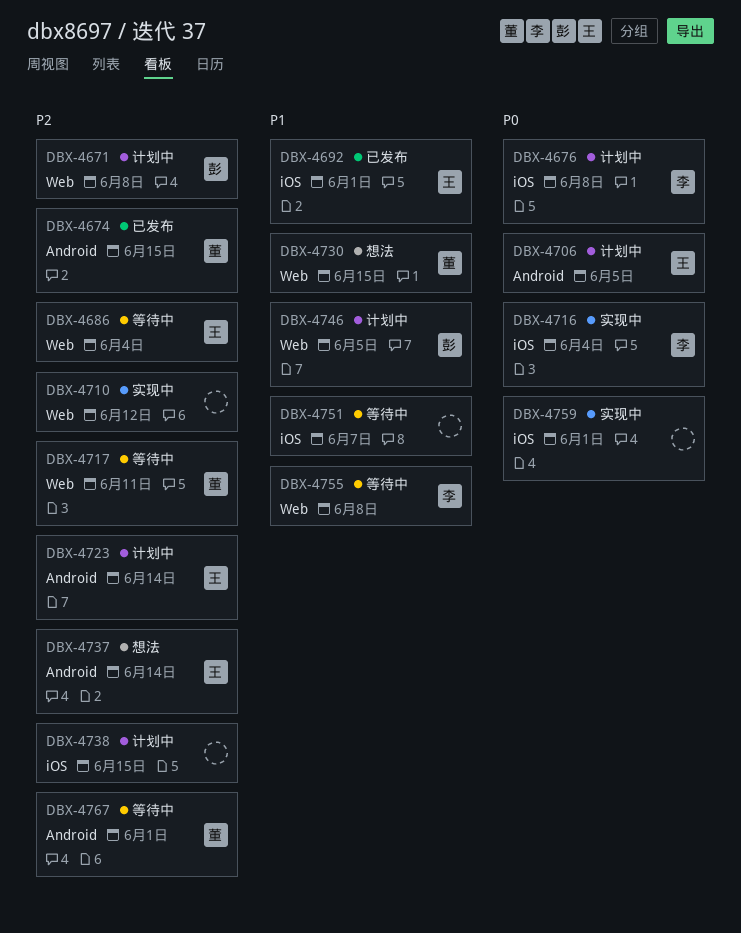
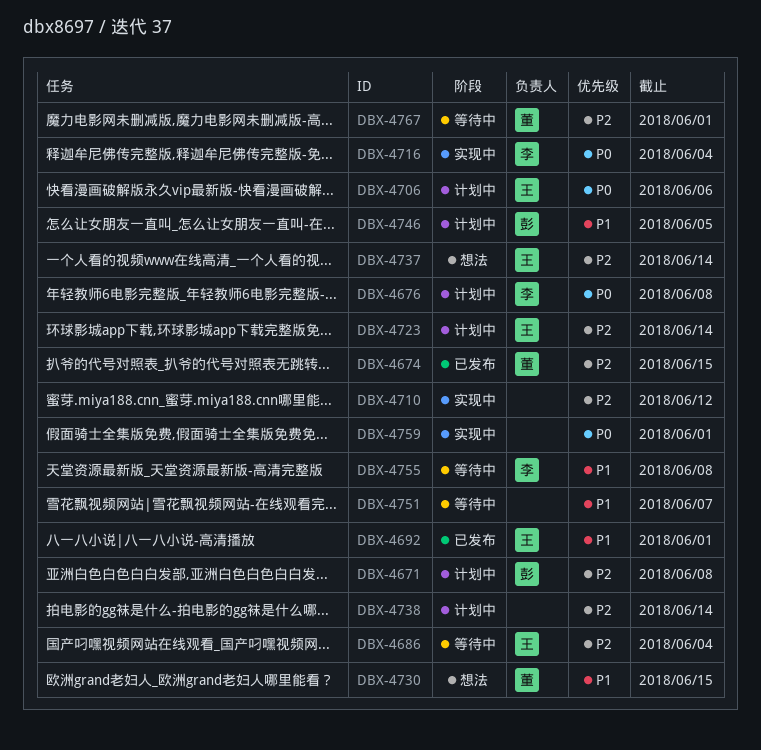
DBX-4706, due: Jun 5 -> Jun 6
DBX-4717: present -> none
DBX-4738, due: Jun 15 -> Jun 14

